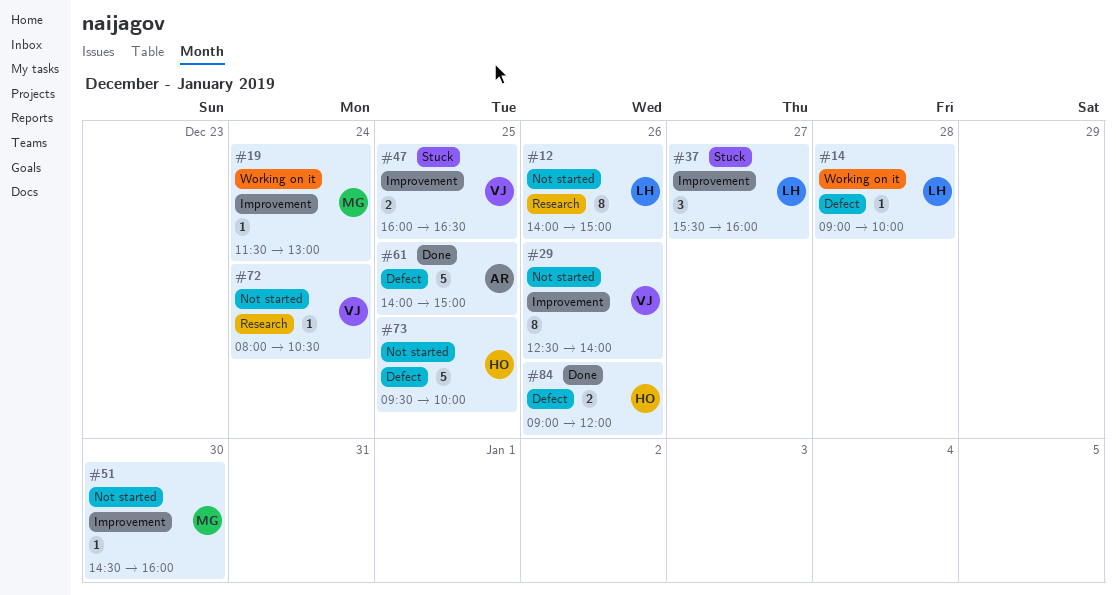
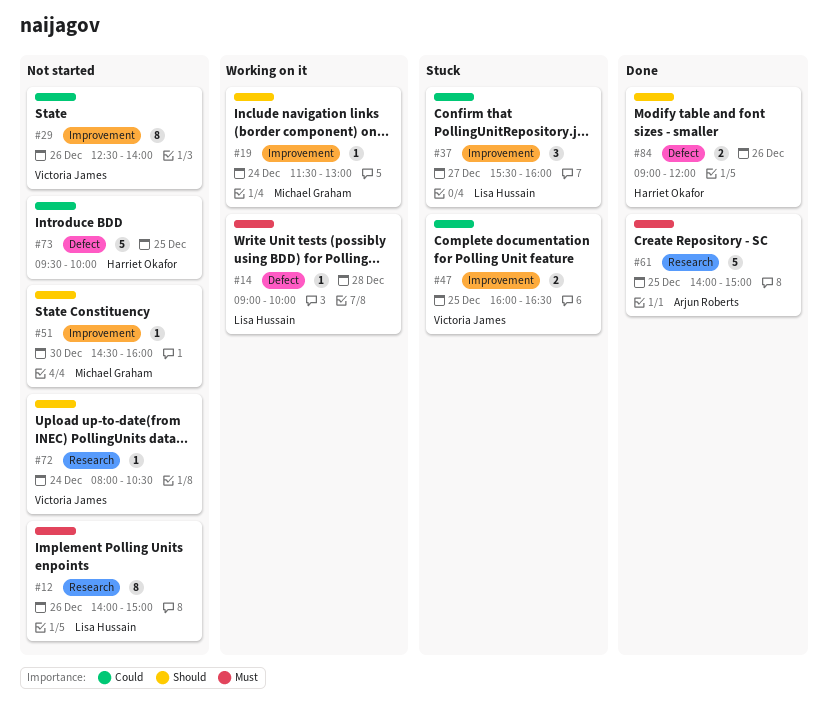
#61, label: Defect -> Research

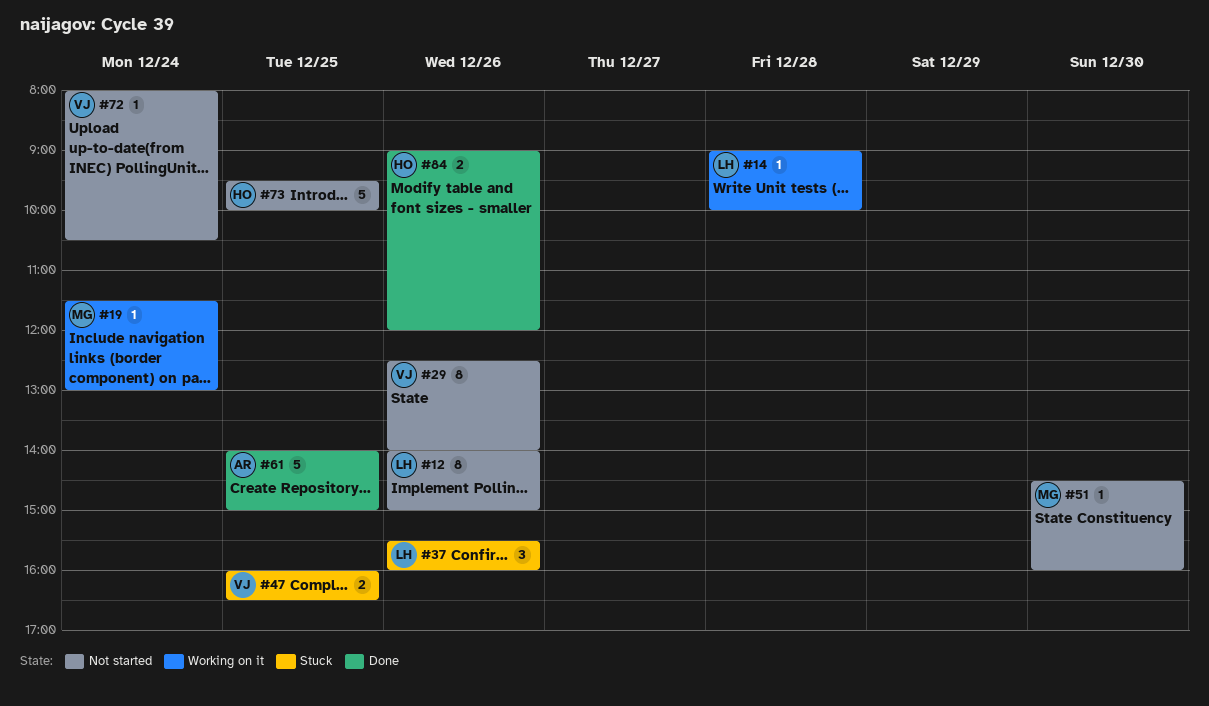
#37, day: Dec 27 -> Dec 26

